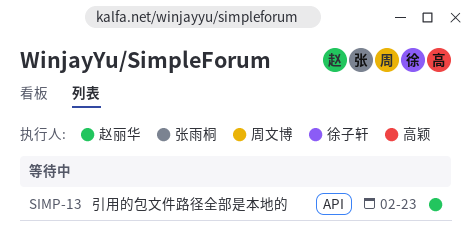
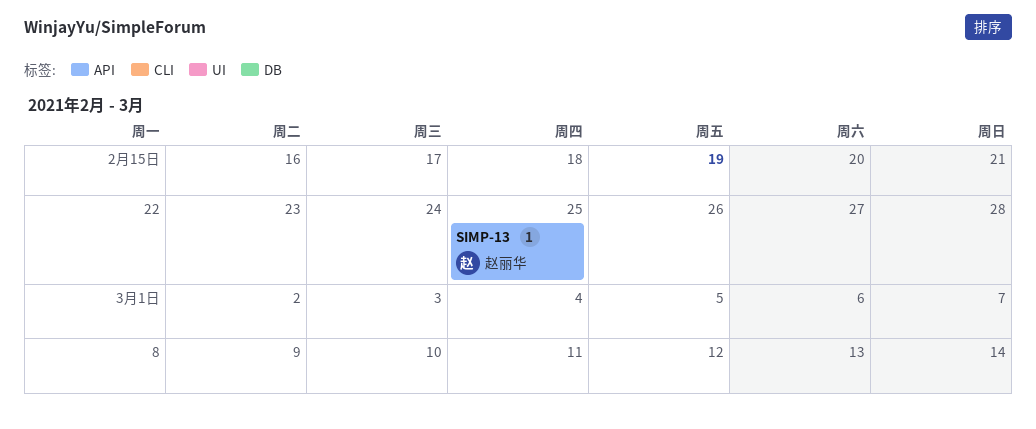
SIMP-13, due: Feb 23 -> Feb 25

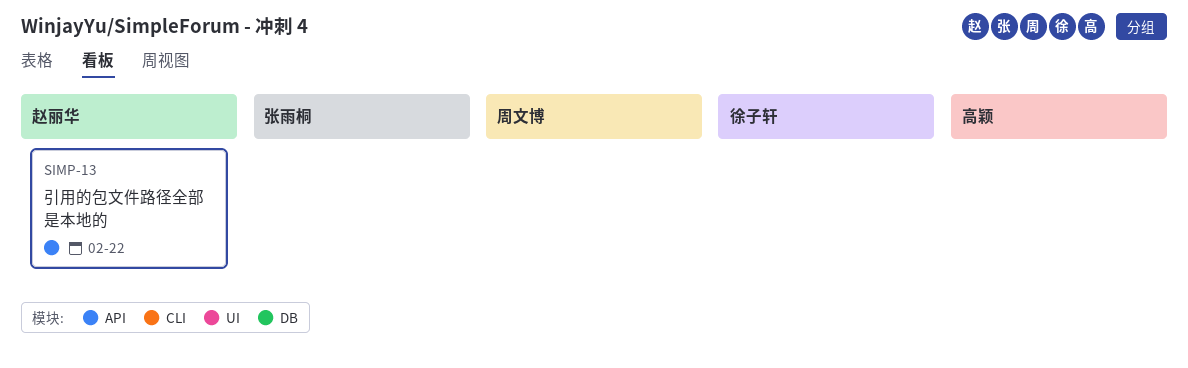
SIMP-13, due: Feb 25 -> Feb 22

